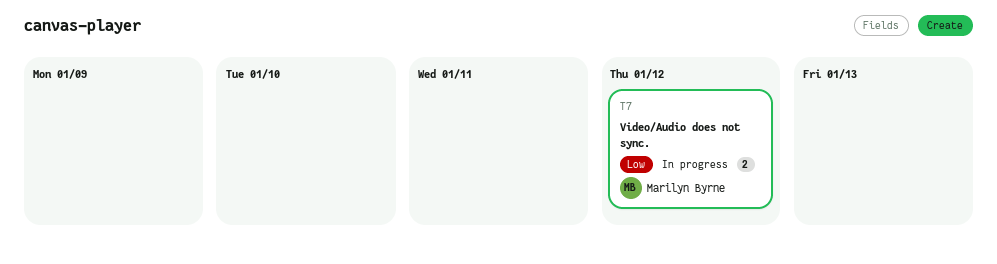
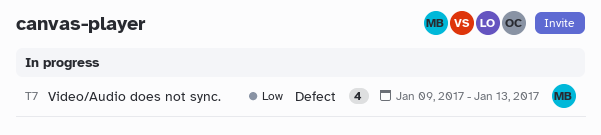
T7, estimate: 2 -> 4
T7, due: Jan 12 -> Jan 13

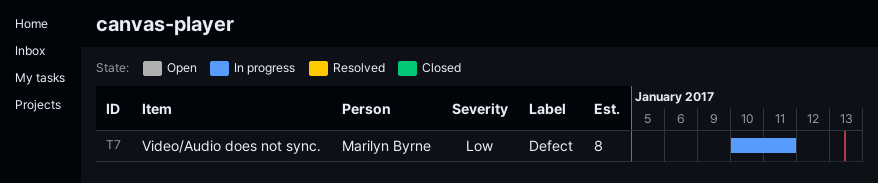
T7, estimate: 4 -> 8
T7, start: Jan 9 -> Jan 10
T7, due: Jan 13 -> Jan 11

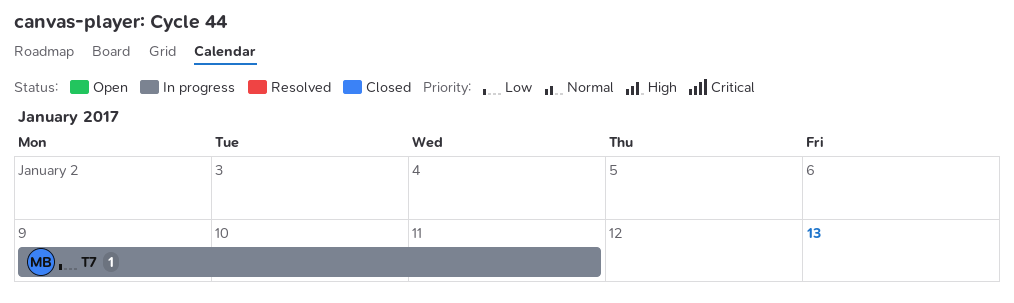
T7, estimate: 8 -> 1
T7, start: Jan 10 -> Jan 9

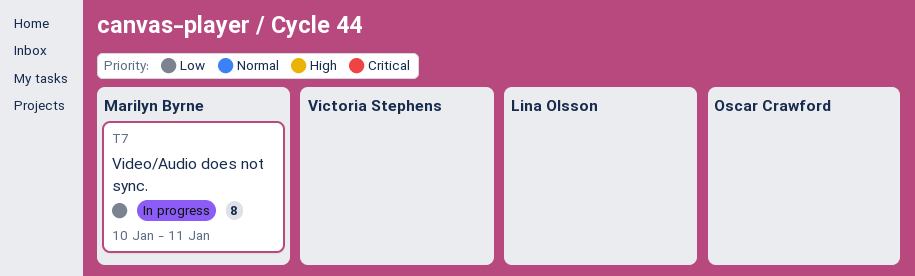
T7, estimate: 1 -> 8
T7, start: Jan 9 -> Jan 10

